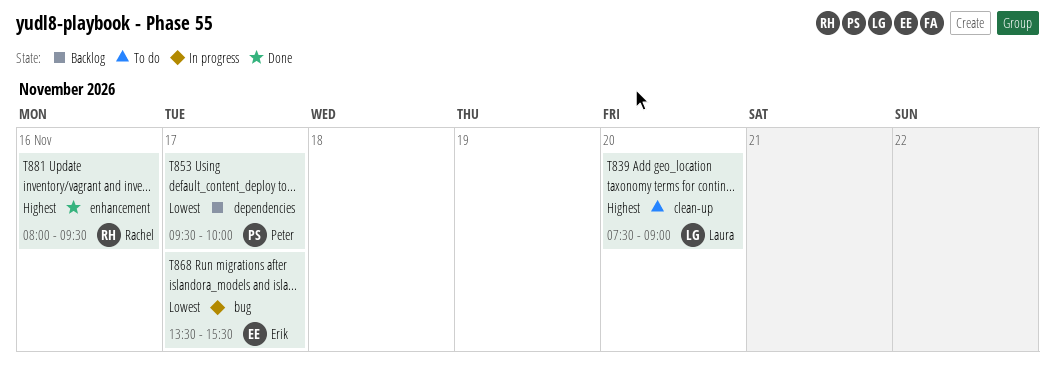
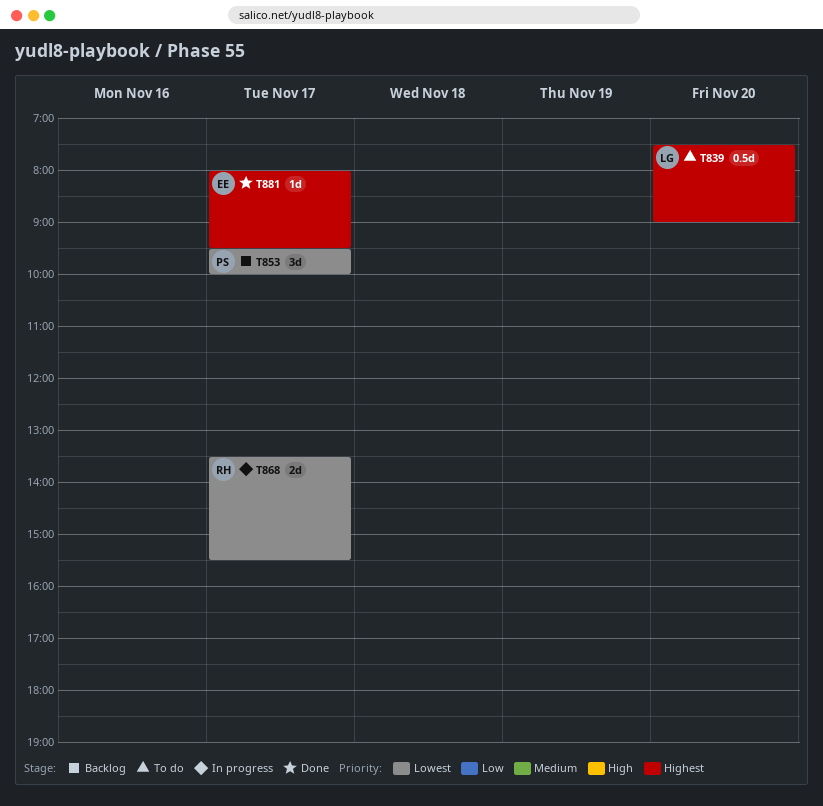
T868, owner: Erik -> Rachel
T881, owner: Rachel -> Erik
T881, day: Nov 16 -> Nov 17

